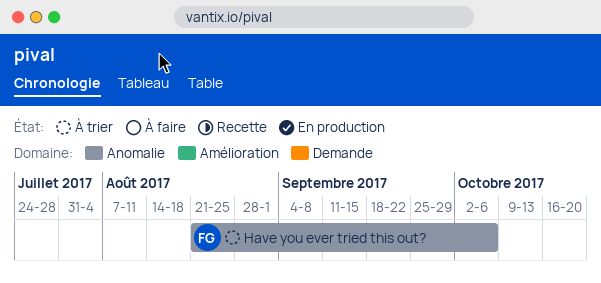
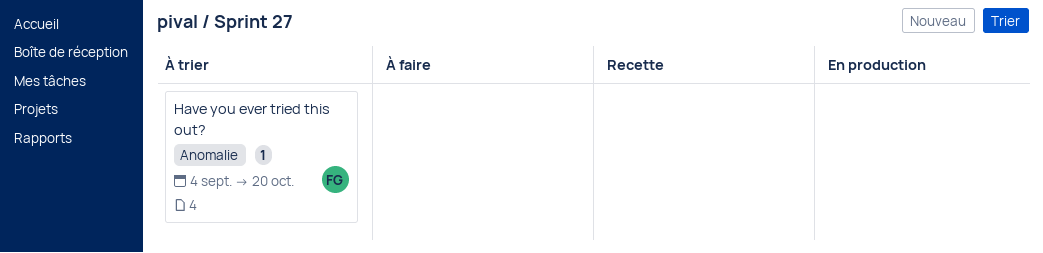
Have you ever tried this out?, start: Aug 21 -> Sep 4
Have you ever tried this out?, due: Oct 6 -> Oct 20

